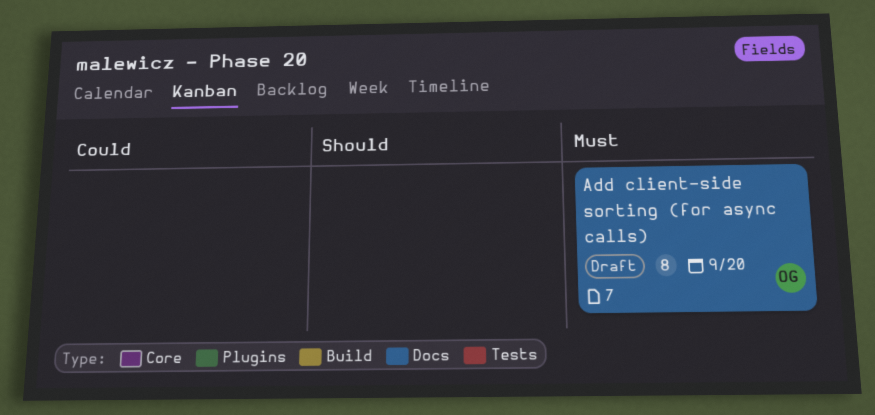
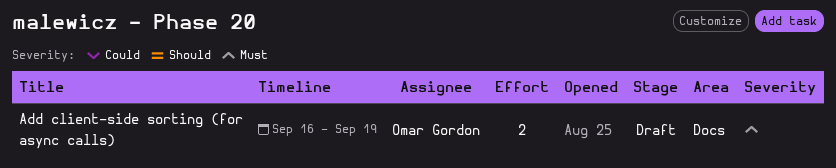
Add client-side sorting (for async calls), estimate: 8 -> 2
Add client-side sorting (for async calls), due: Sep 20 -> Sep 19

